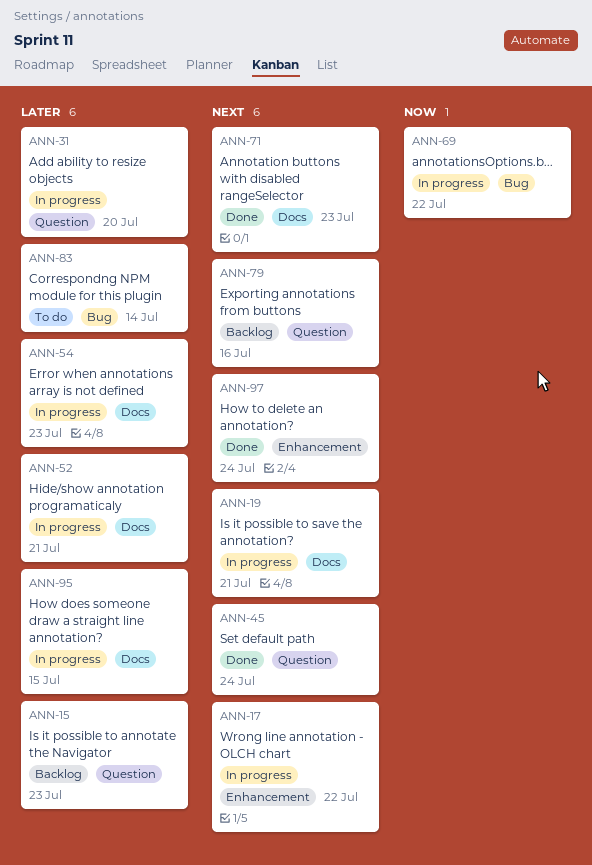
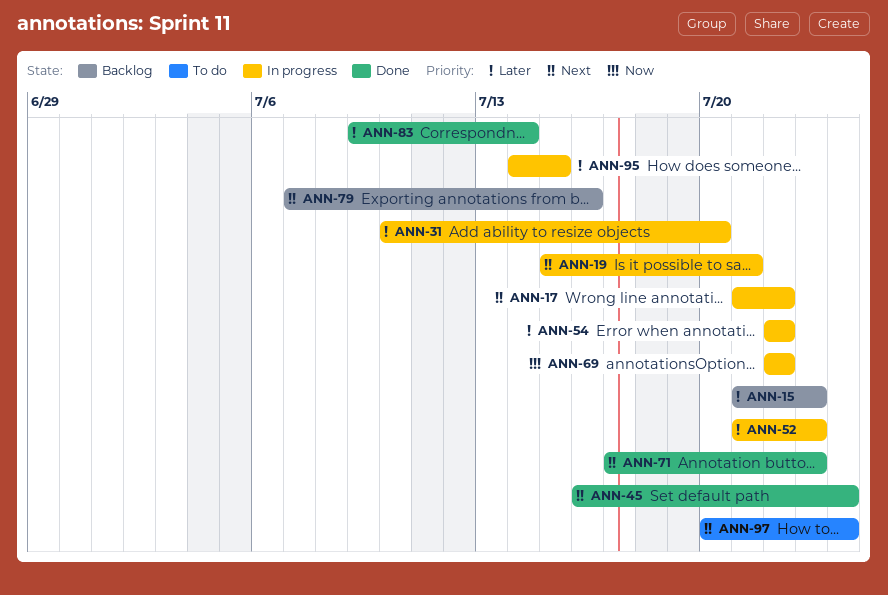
ANN-52, due: Jul 21 -> Jul 23
ANN-54, due: Jul 23 -> Jul 22
ANN-83, status: To do -> Done
ANN-97, status: Done -> To do

